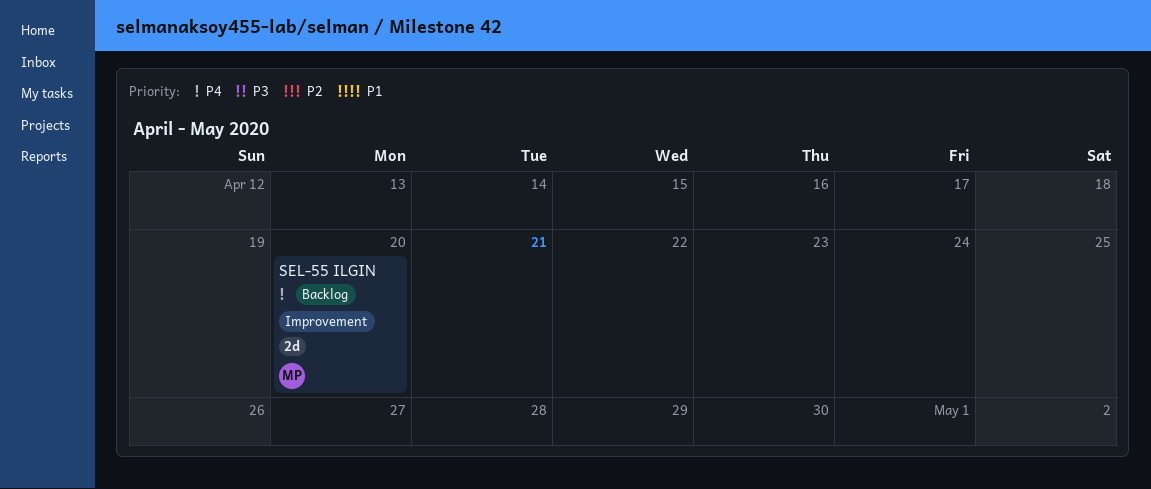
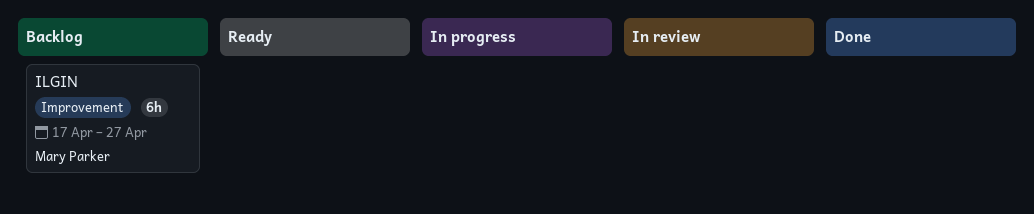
ILGIN, estimate: 2d -> 6h
ILGIN, due: Apr 20 -> Apr 27

